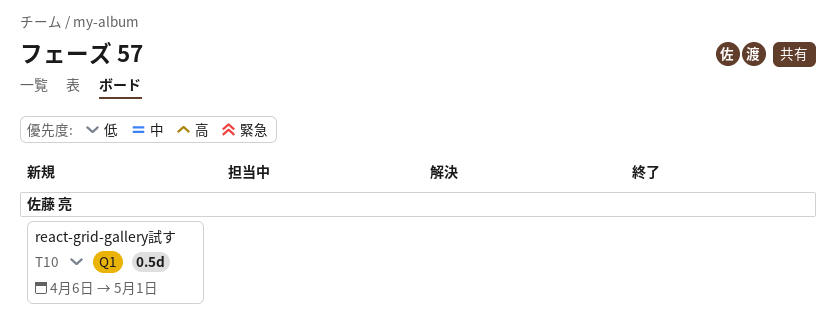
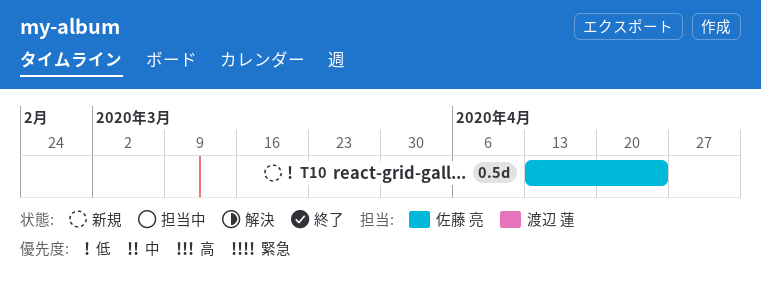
T10, start: Apr 6 -> Apr 13
T10, due: May 1 -> Apr 24

